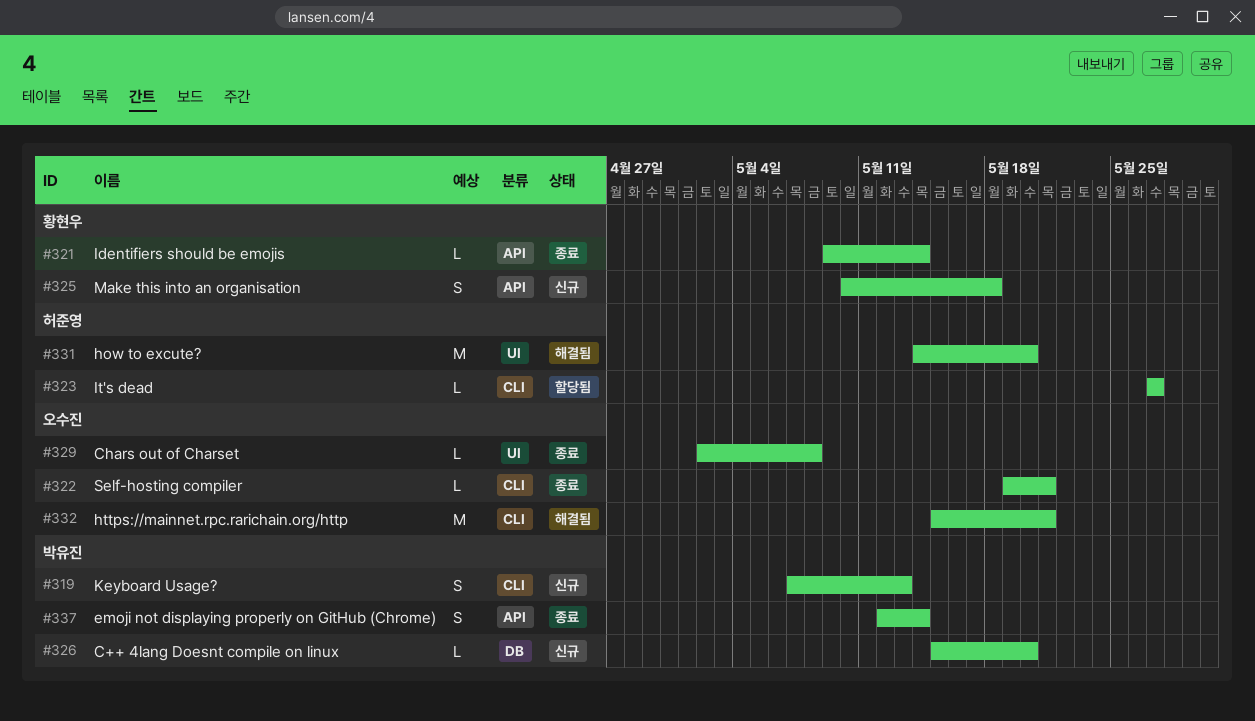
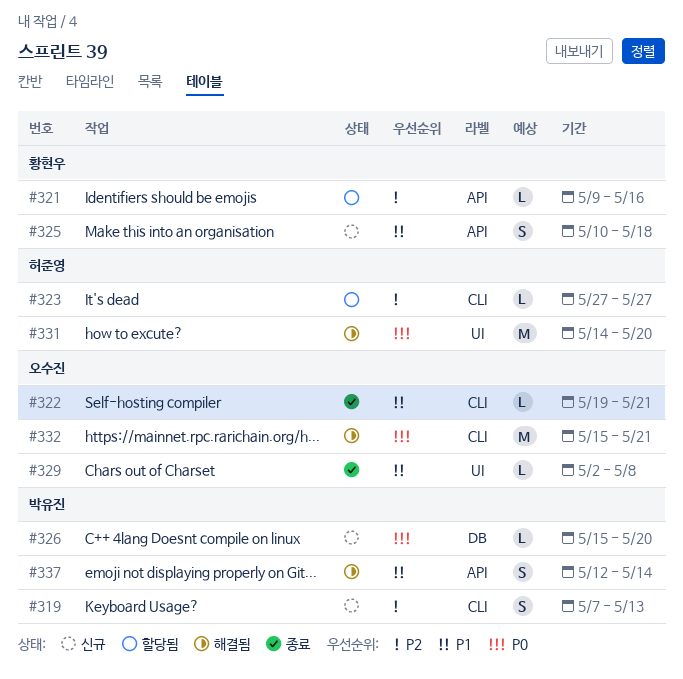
#321, status: 종료 -> 할당됨
#321, due: May 14 -> May 16
#337, status: 종료 -> 해결됨

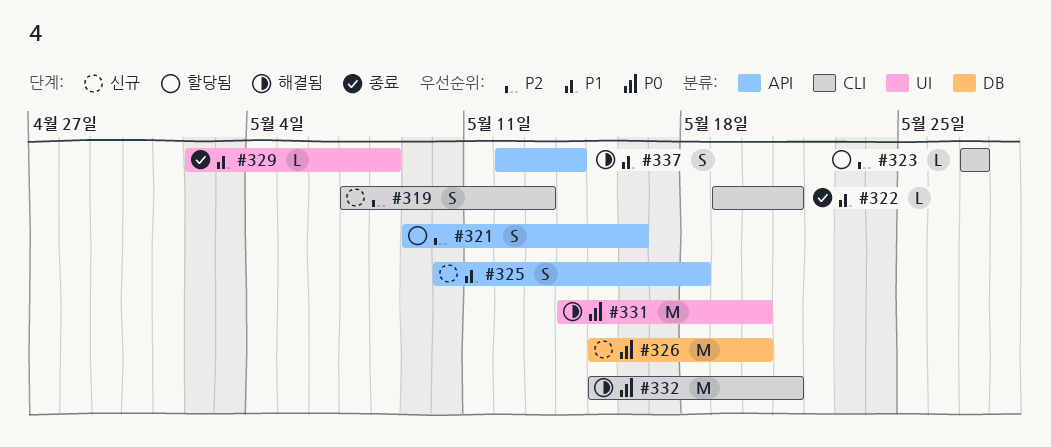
#321, estimate: L -> S
#326, estimate: L -> M

